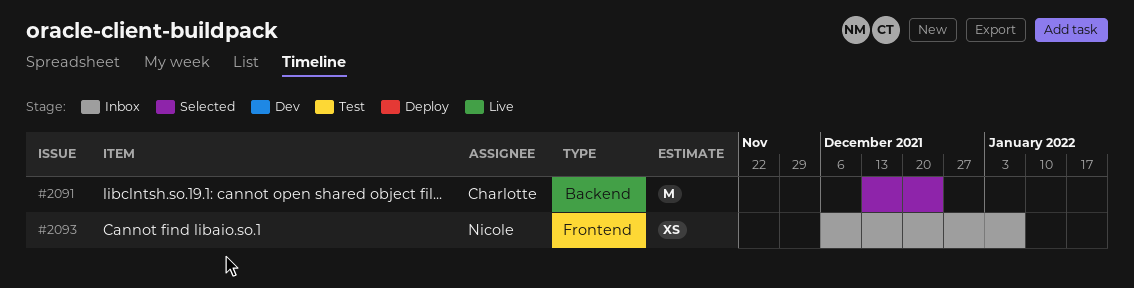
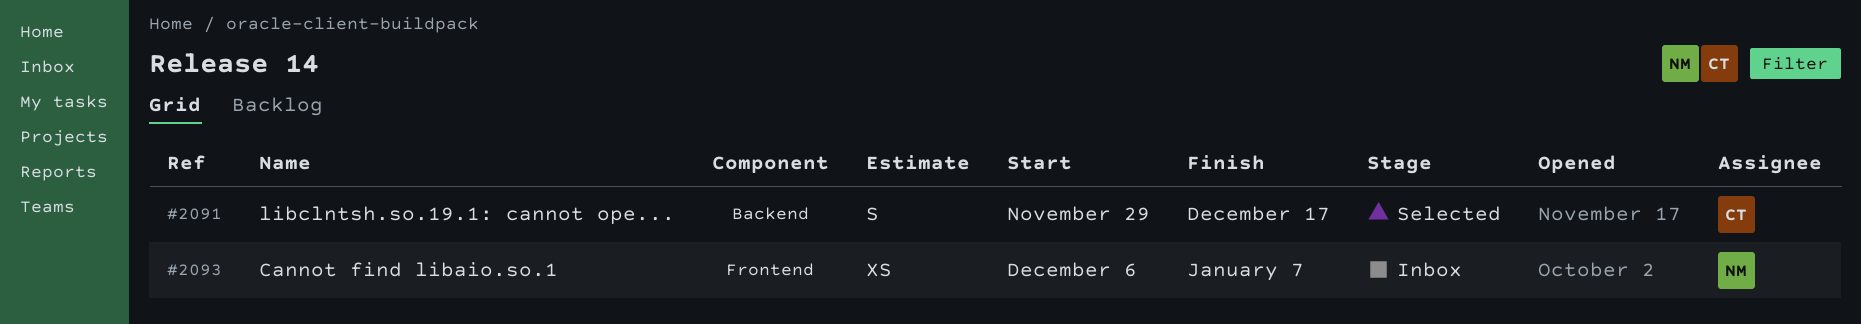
#2091, estimate: M -> S
#2091, start: Dec 13 -> Nov 29
#2091, due: Dec 24 -> Dec 17

